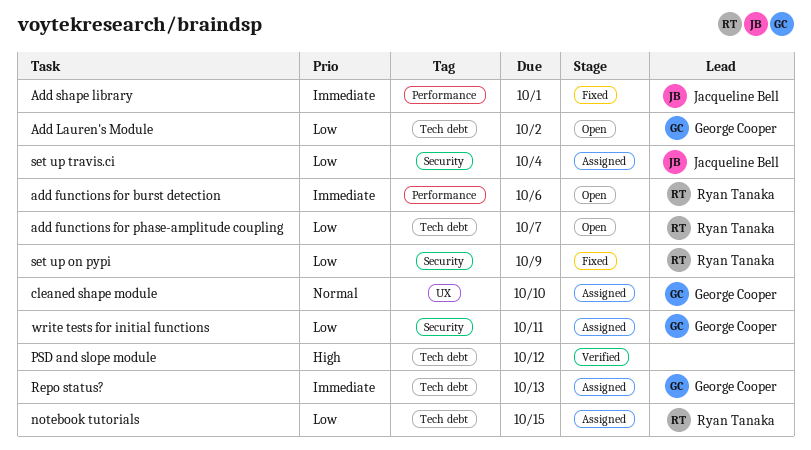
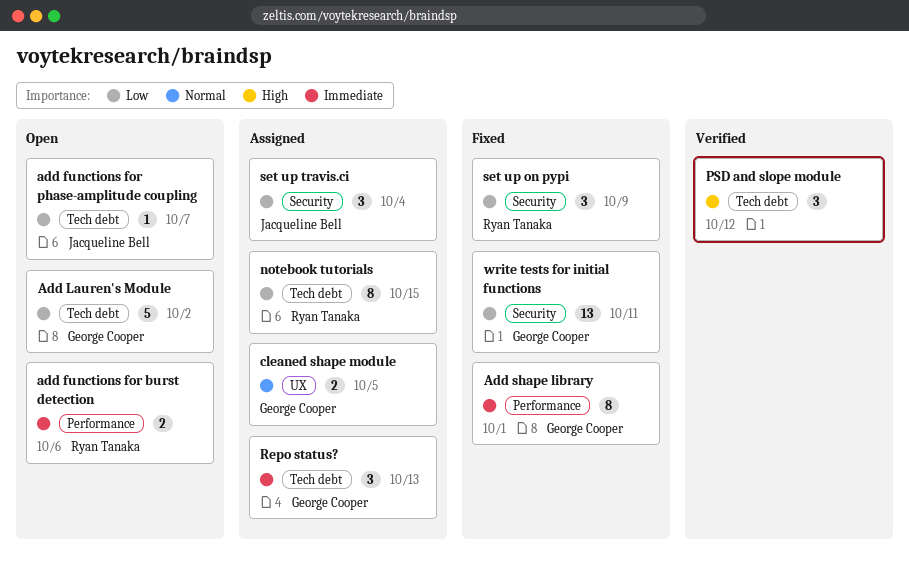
add functions for phase-amplitude coupling, owner: Ryan Tanaka -> Jacqueline Bell
Add shape library, owner: Jacqueline Bell -> George Cooper
cleaned shape module, due: Oct 10 -> Oct 5
write tests for initial functions, status: Assigned -> Fixed

